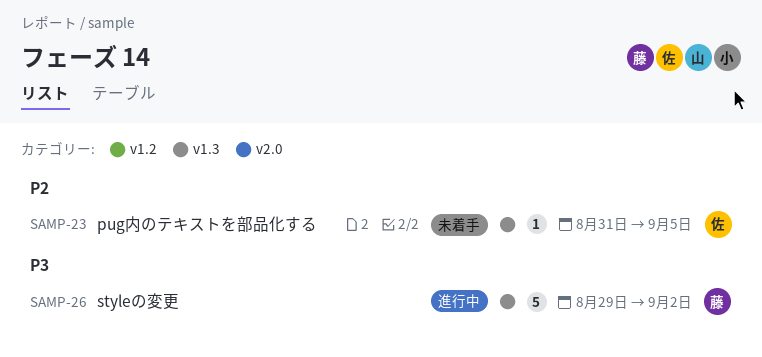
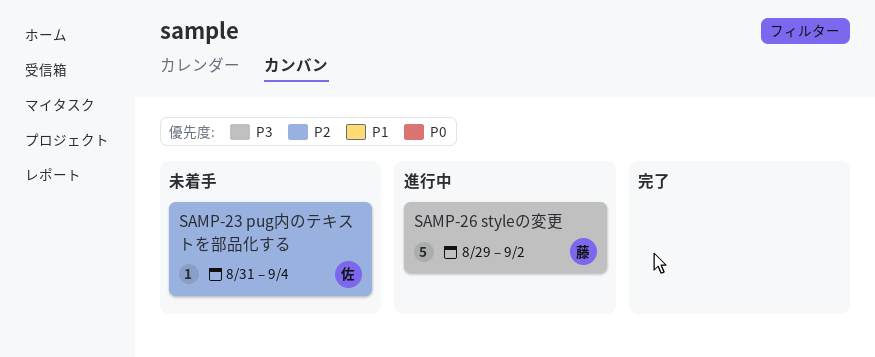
SAMP-23, due: Sep 5 -> Sep 4

